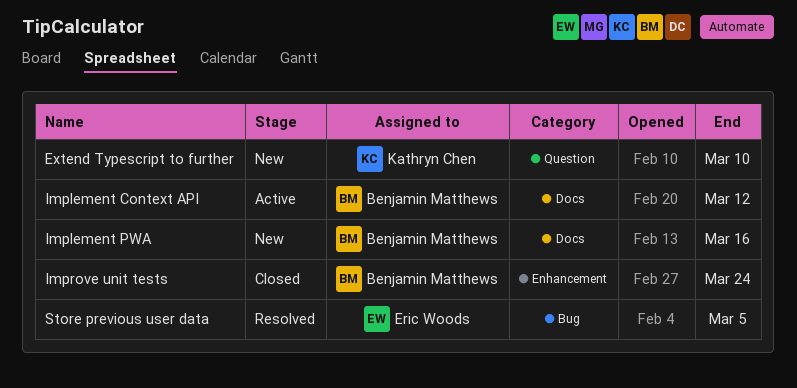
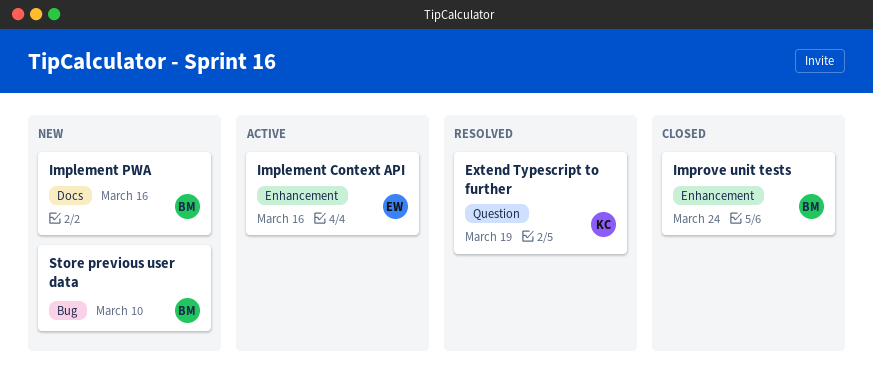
Extend Typescript to further, status: New -> Resolved
Extend Typescript to further, due: Mar 10 -> Mar 19
Implement Context API, owner: Benjamin Matthews -> Eric Woods
Implement Context API, label: Docs -> Enhancement
Implement Context API, due: Mar 12 -> Mar 16
Store previous user data, status: Resolved -> New
Store previous user data, owner: Eric Woods -> Benjamin Matthews
Store previous user data, due: Mar 5 -> Mar 10

